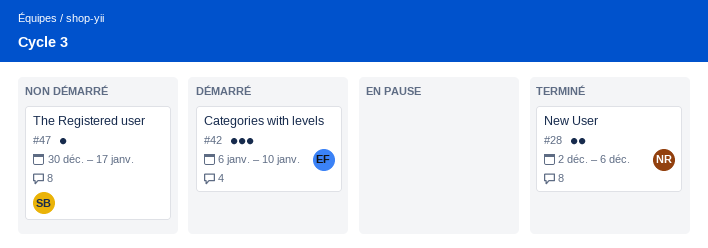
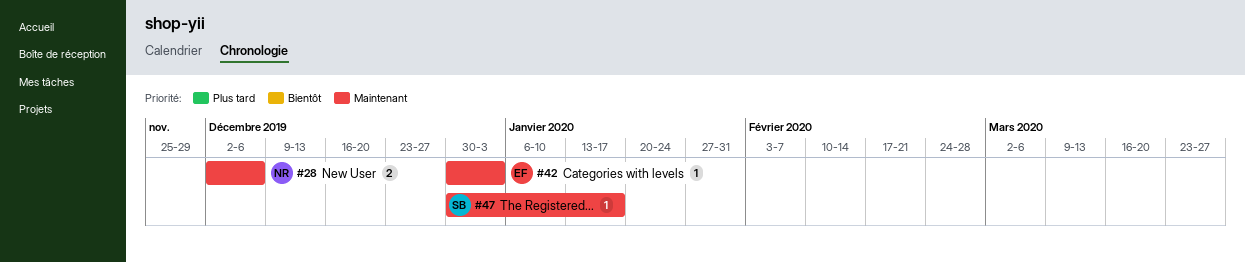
#42, estimate: 3 -> 1
#42, start: Jan 6 -> Dec 30
#42, due: Jan 10 -> Jan 3

